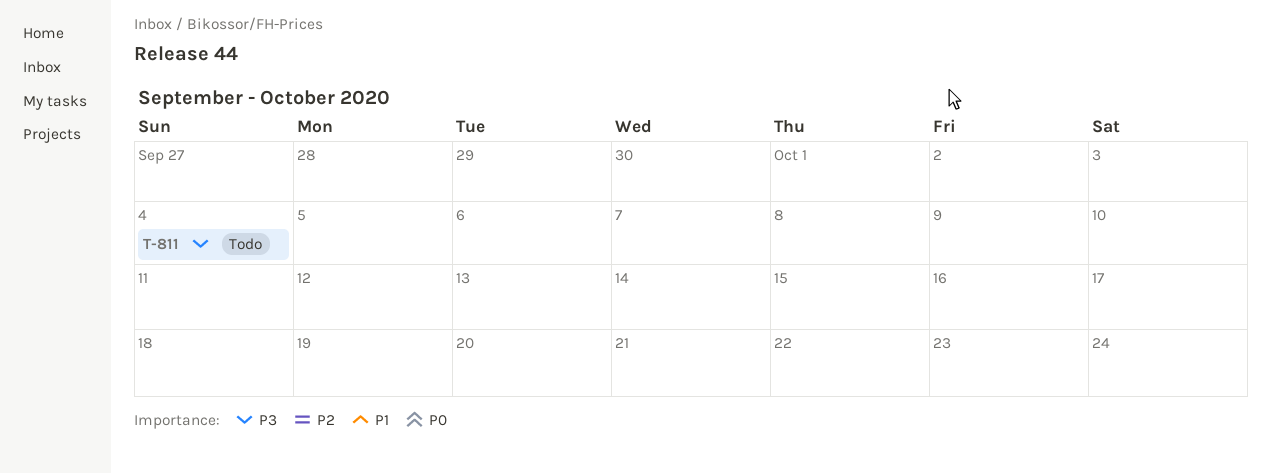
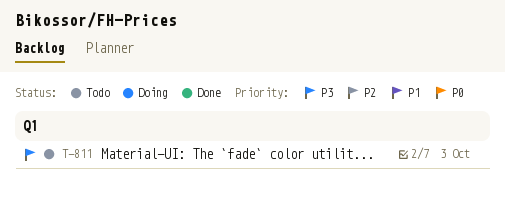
T-811, due: Oct 4 -> Oct 3

